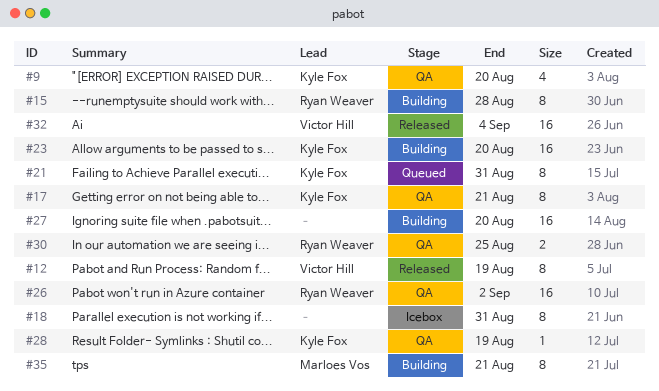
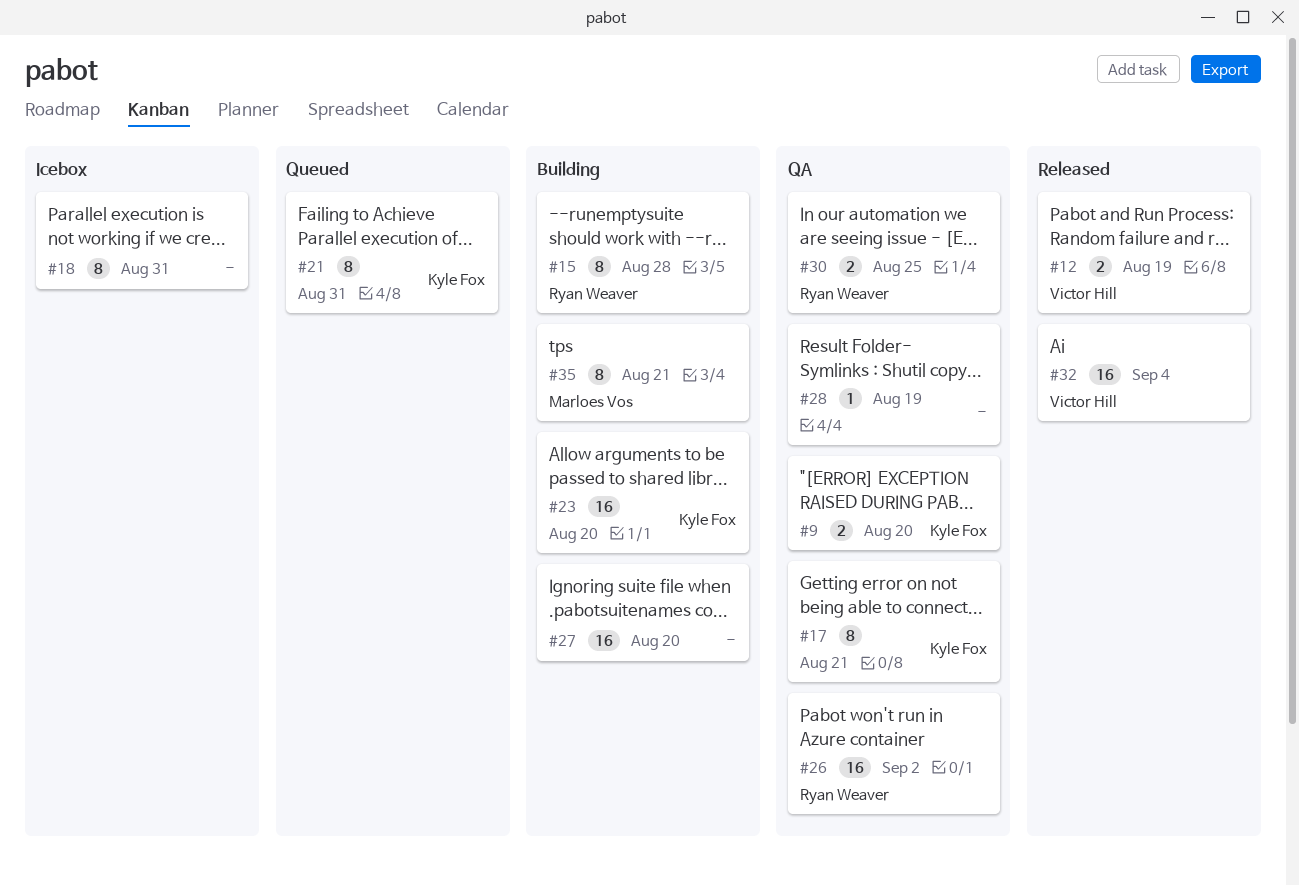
#9, estimate: 4 -> 2
#12, estimate: 8 -> 2
#28, owner: Kyle Fox -> none

